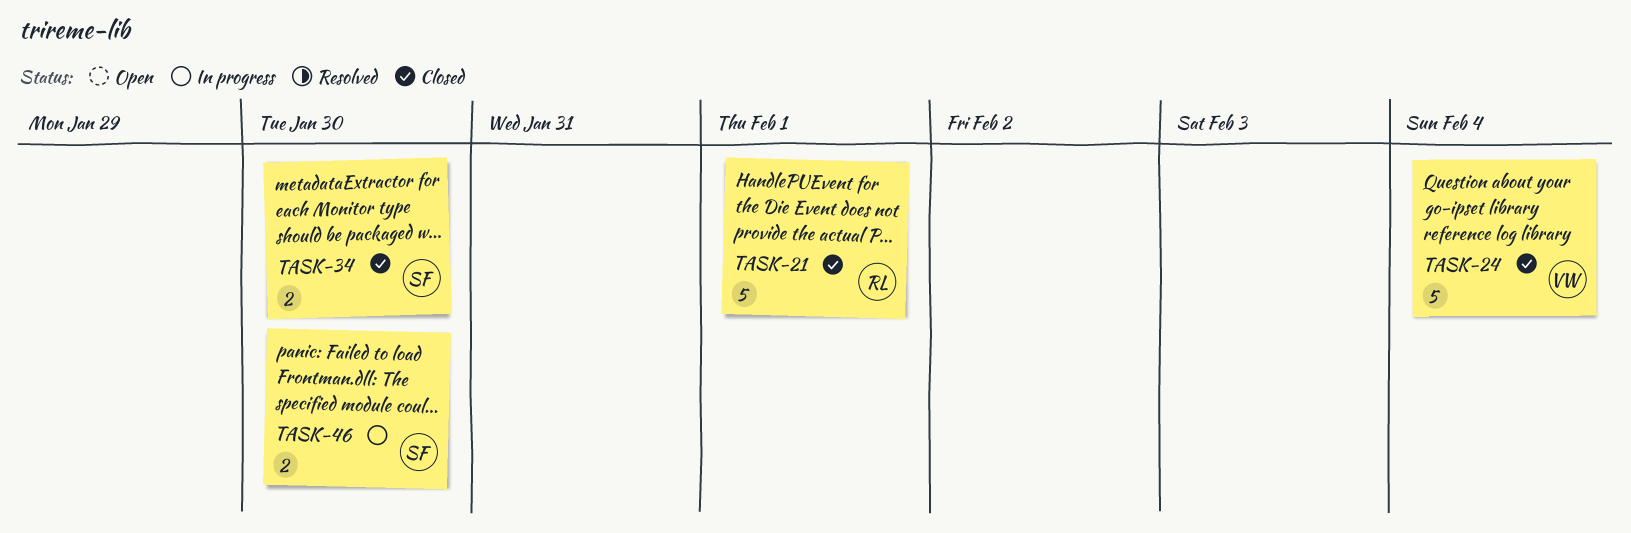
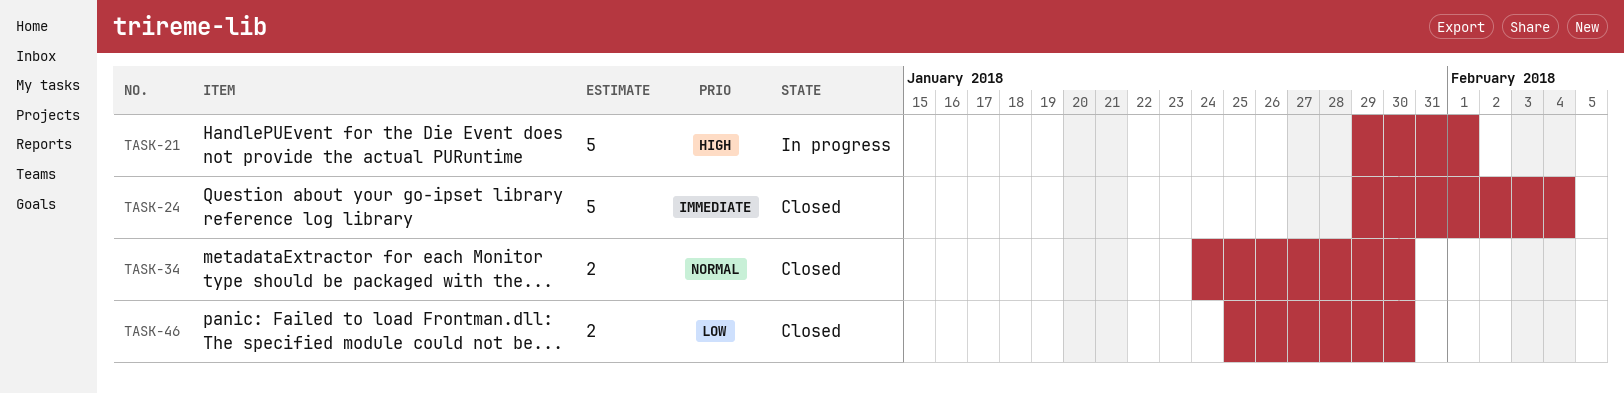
TASK-21, status: Closed -> In progress
TASK-46, status: In progress -> Closed

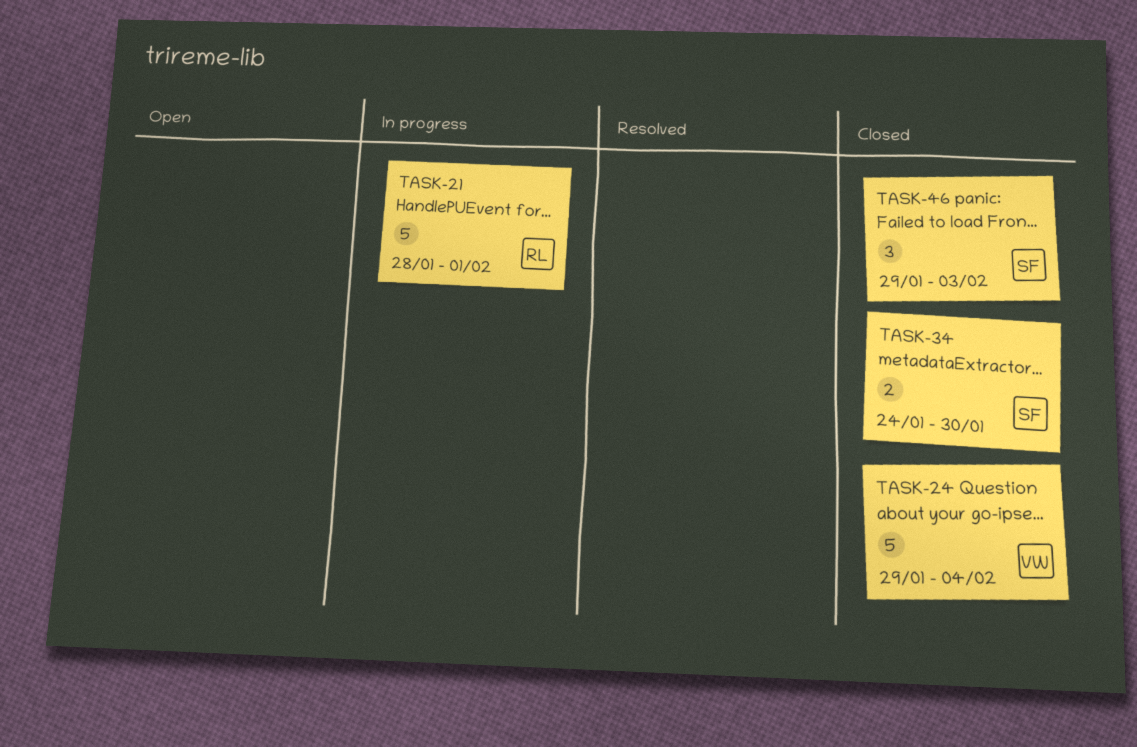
TASK-21, start: Jan 29 -> Jan 28
TASK-46, estimate: 2 -> 3
TASK-46, start: Jan 25 -> Jan 29
TASK-46, due: Jan 30 -> Feb 3

